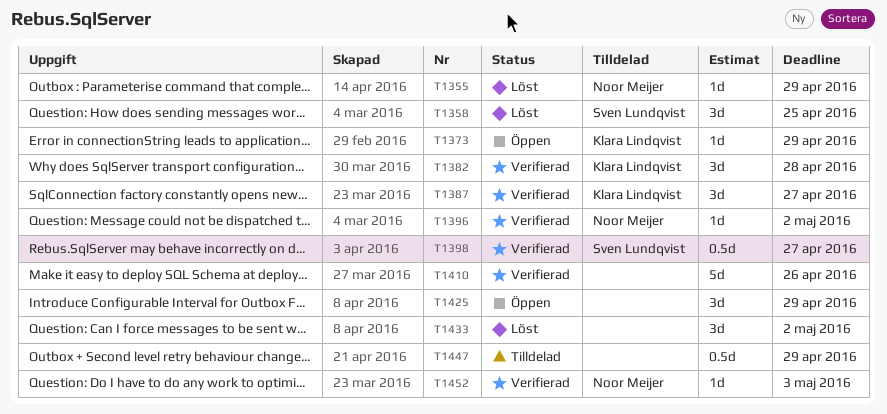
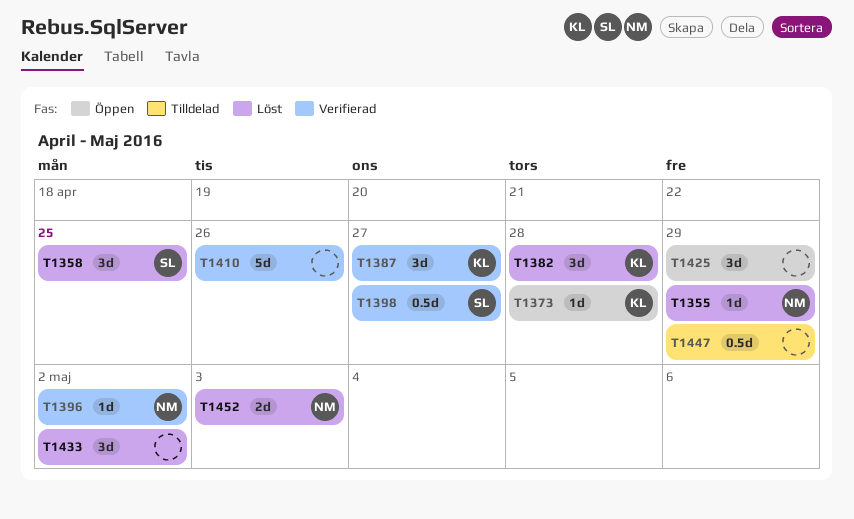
T1373, due: Apr 29 -> Apr 28
T1382, status: Verifierad -> Löst
T1452, status: Verifierad -> Löst
T1452, estimate: 1d -> 2d

